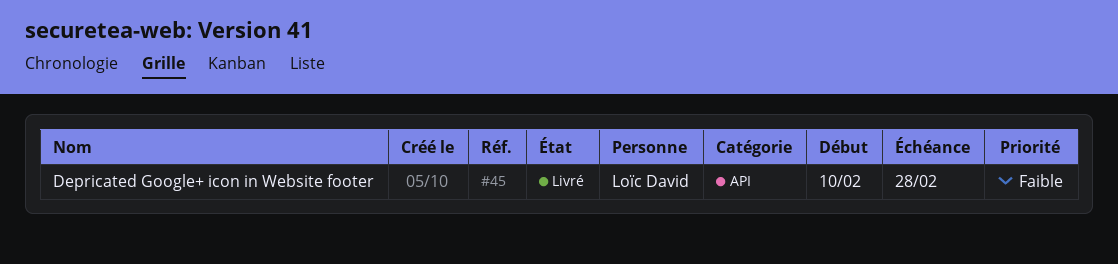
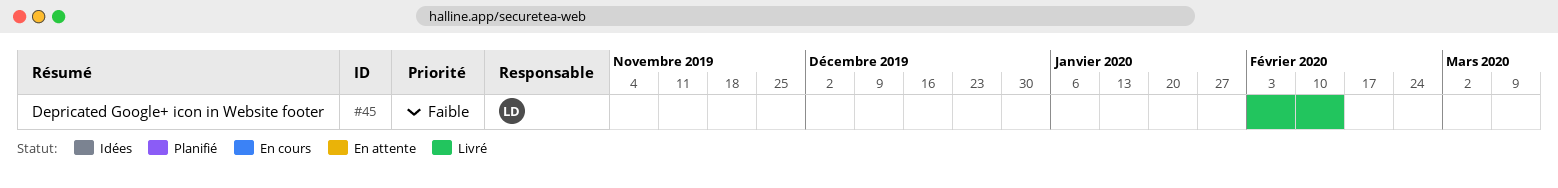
#45, start: Feb 10 -> Feb 3
#45, due: Feb 28 -> Feb 14

